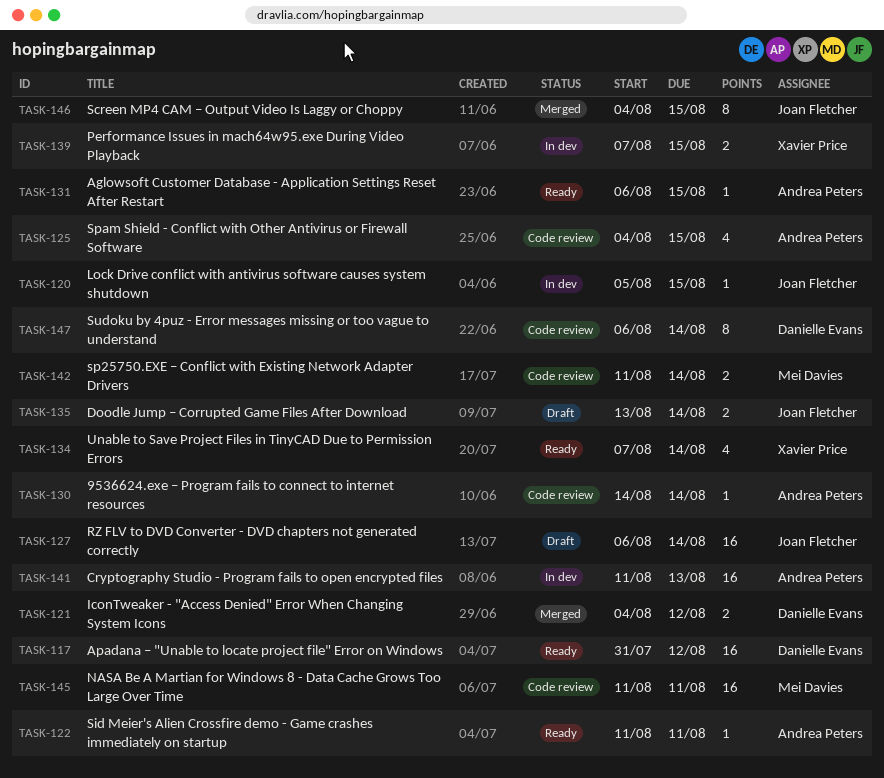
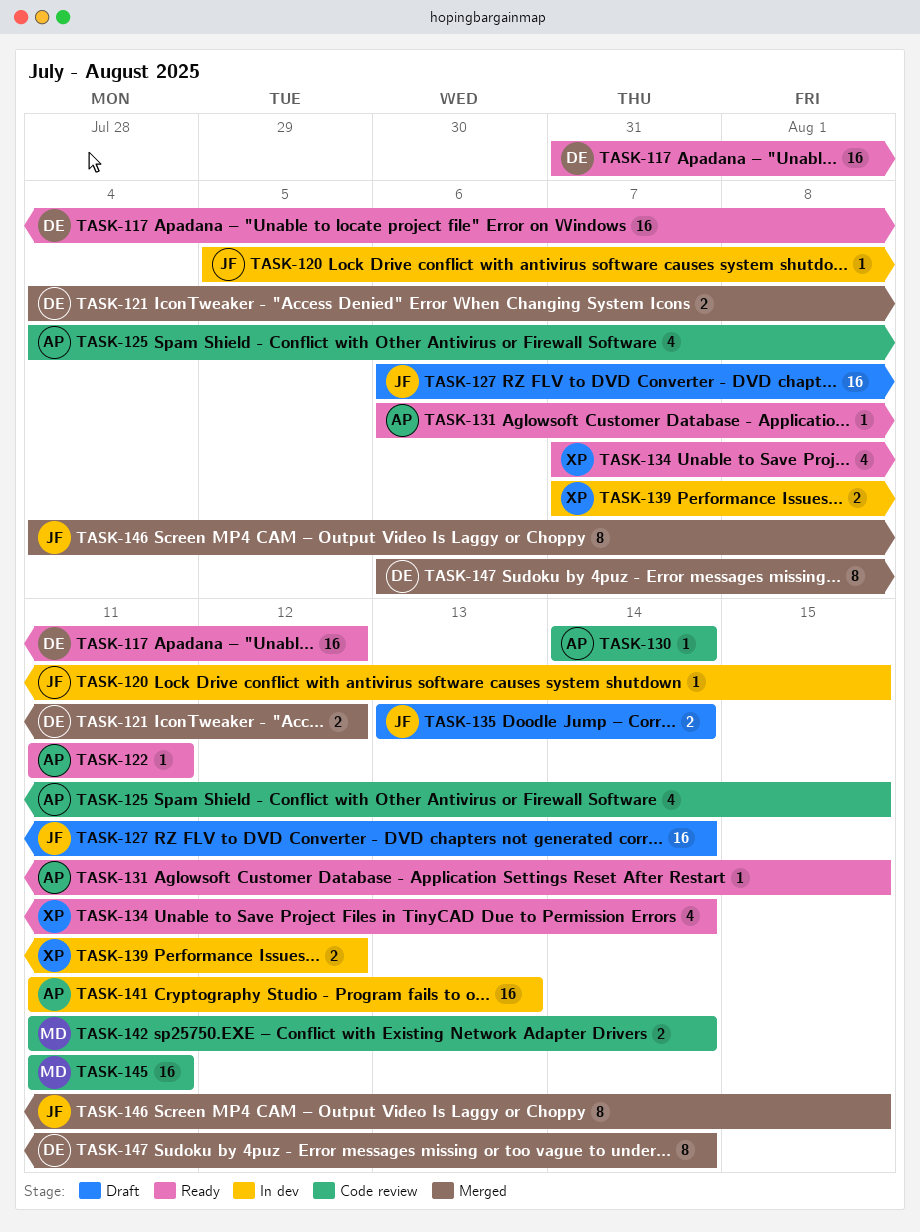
TASK-139, due: Aug 15 -> Aug 12
TASK-147, status: Code review -> Merged

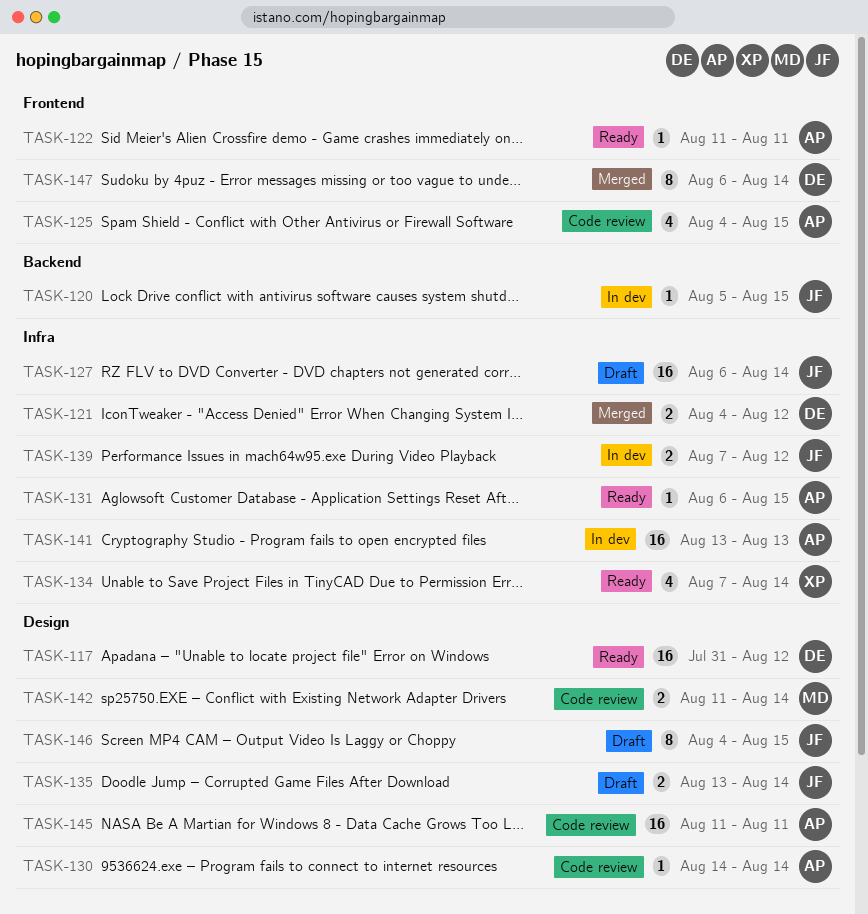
TASK-139, owner: XP -> JF
TASK-141, start: Aug 11 -> Aug 13
TASK-145, owner: MD -> AP
TASK-146, status: Merged -> Draft

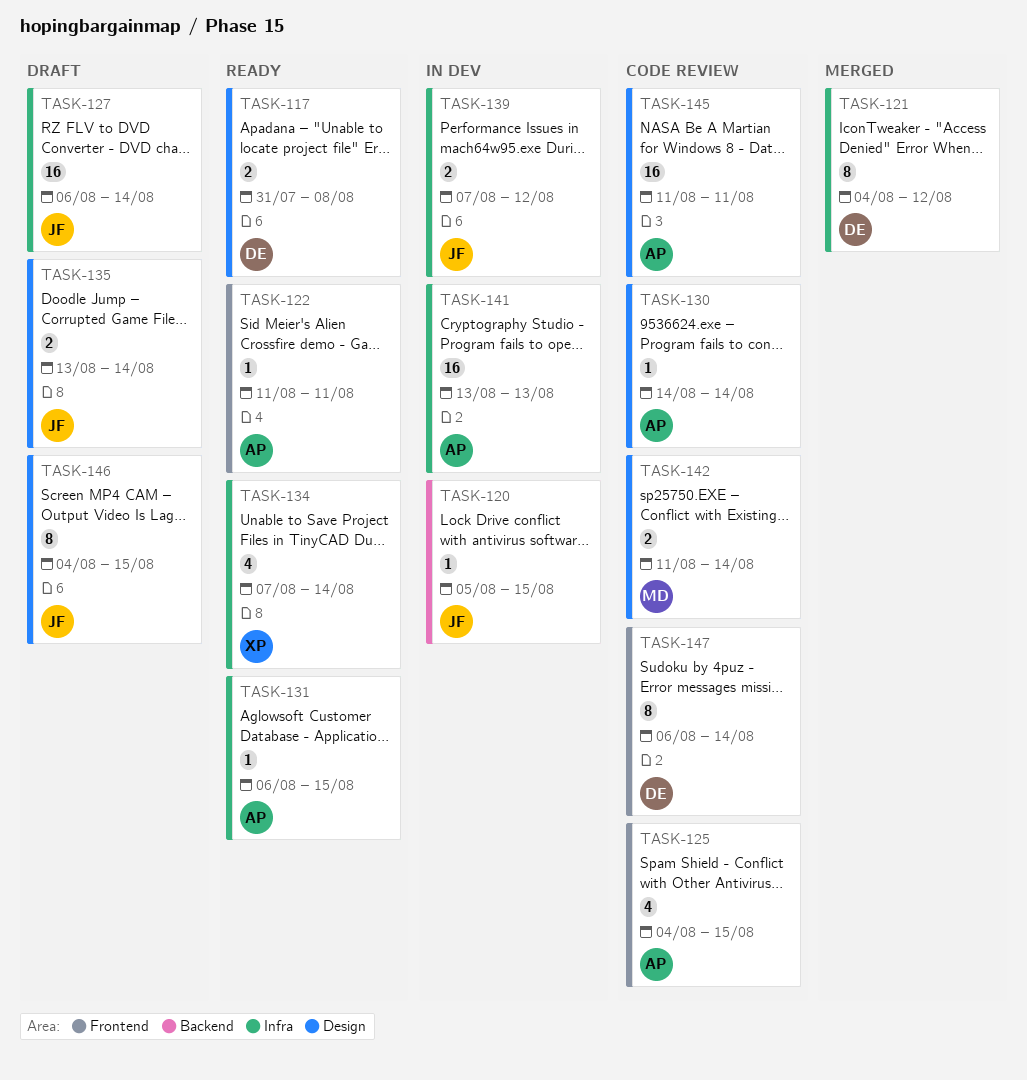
TASK-117, estimate: 16 -> 2
TASK-117, due: Aug 12 -> Aug 8
TASK-121, estimate: 2 -> 8
TASK-147, status: Merged -> Code review

